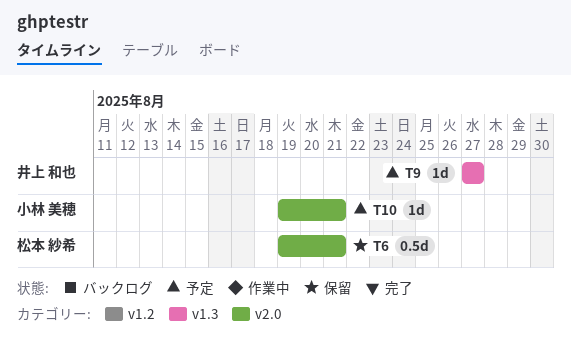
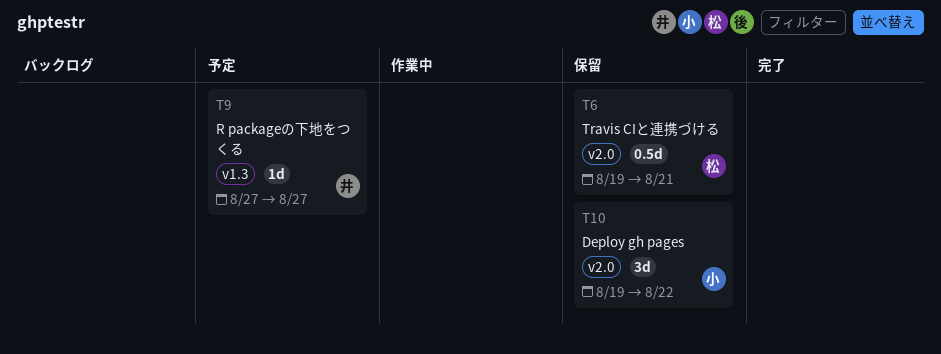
T10, status: 予定 -> 保留
T10, estimate: 1d -> 3d
T10, due: Aug 21 -> Aug 22

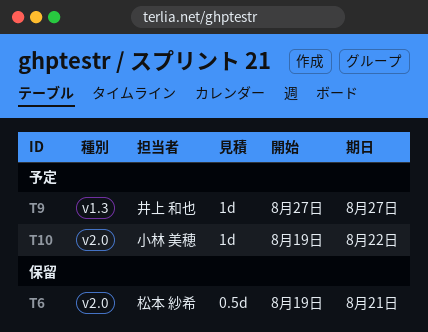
T10, status: 保留 -> 予定
T10, estimate: 3d -> 1d

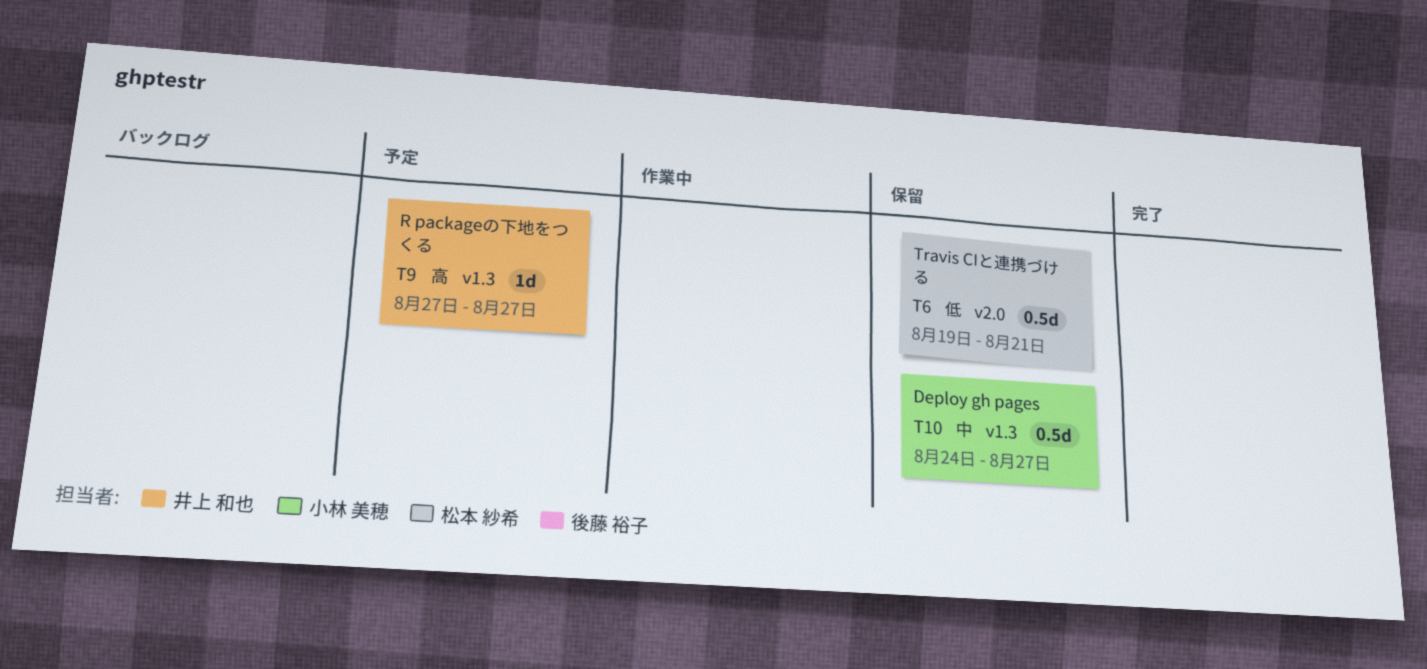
T10, status: 予定 -> 保留
T10, label: v2.0 -> v1.3
T10, estimate: 1d -> 0.5d
T10, start: Aug 19 -> Aug 24
T10, due: Aug 22 -> Aug 27

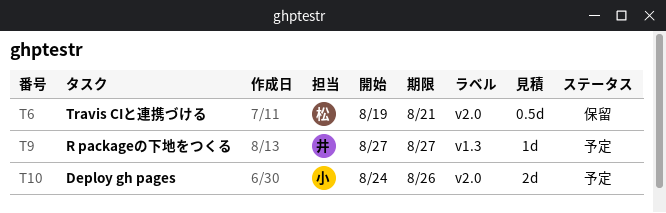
T10, status: 保留 -> 予定
T10, label: v1.3 -> v2.0
T10, estimate: 0.5d -> 2d
T10, due: Aug 27 -> Aug 26

